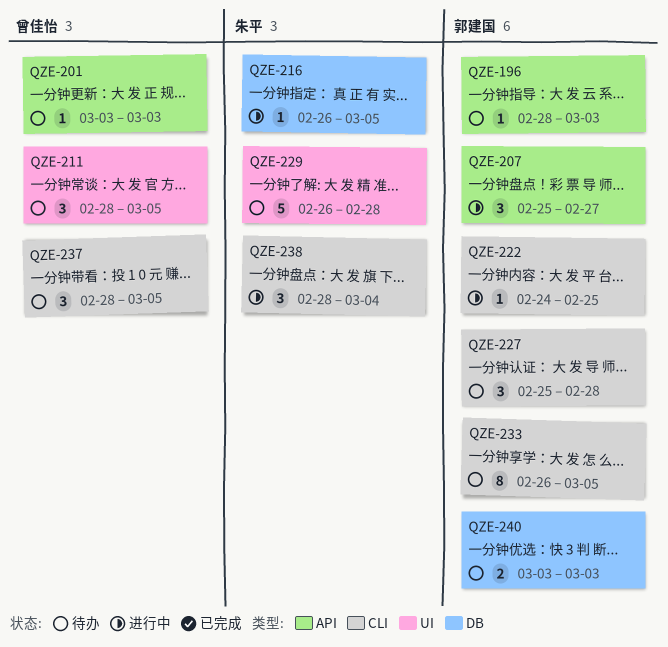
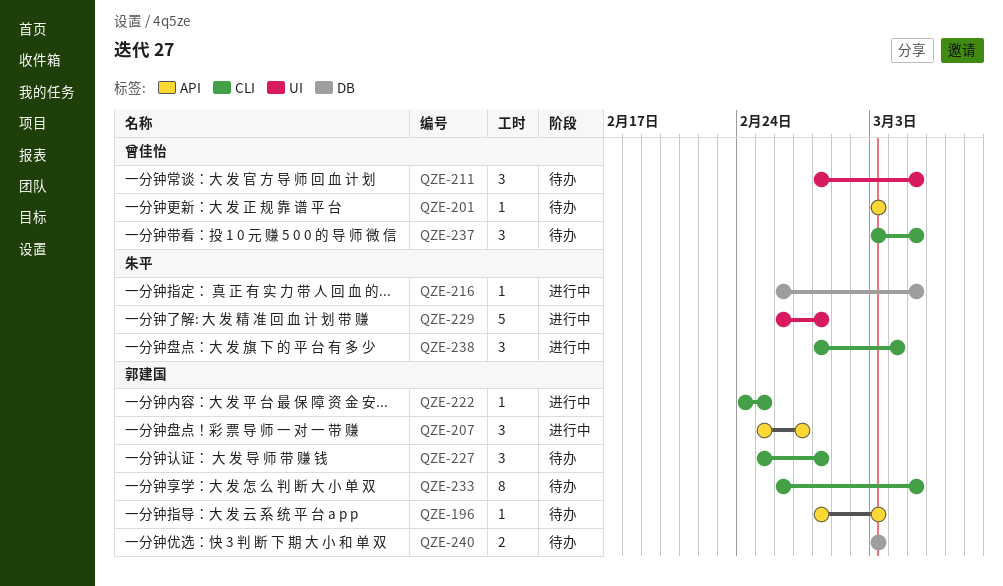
QZE-229, status: 待办 -> 进行中
QZE-237, start: Feb 28 -> Mar 3

